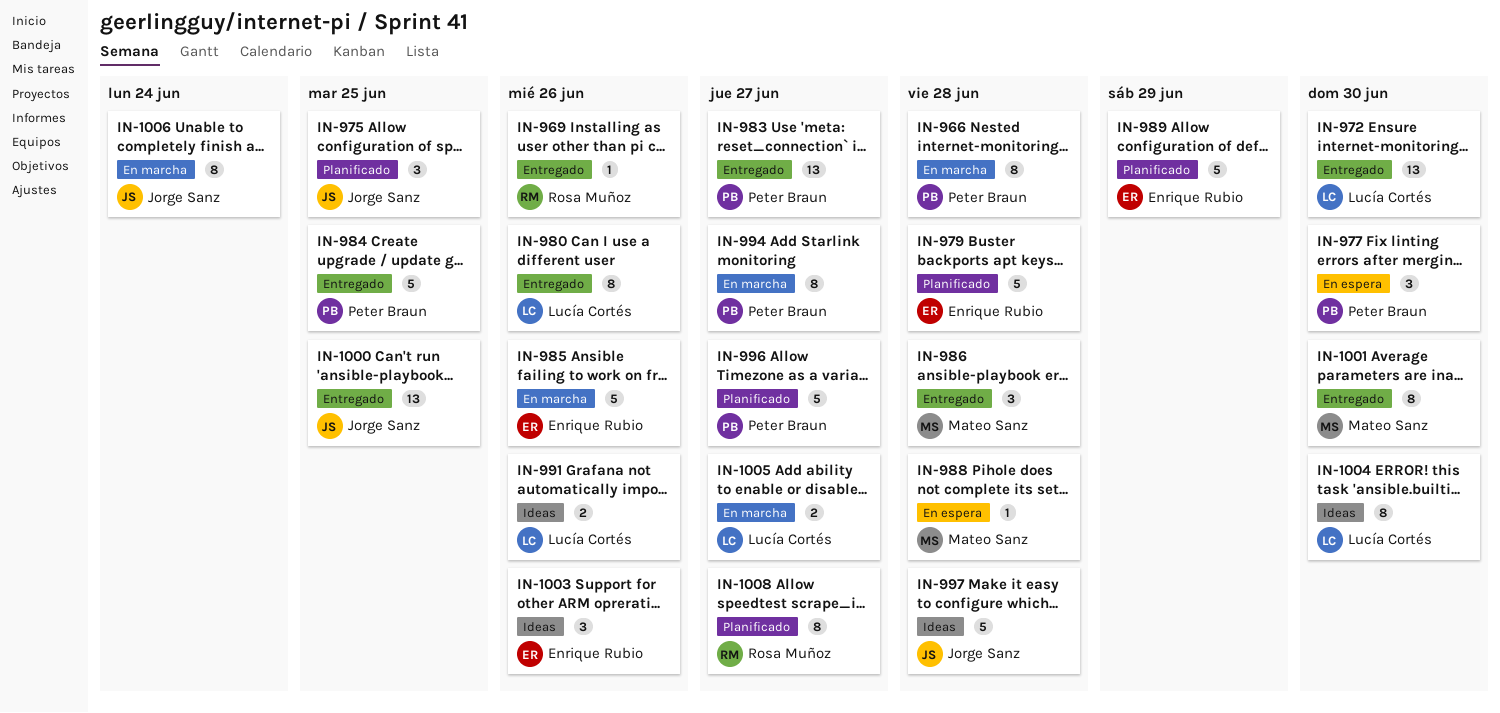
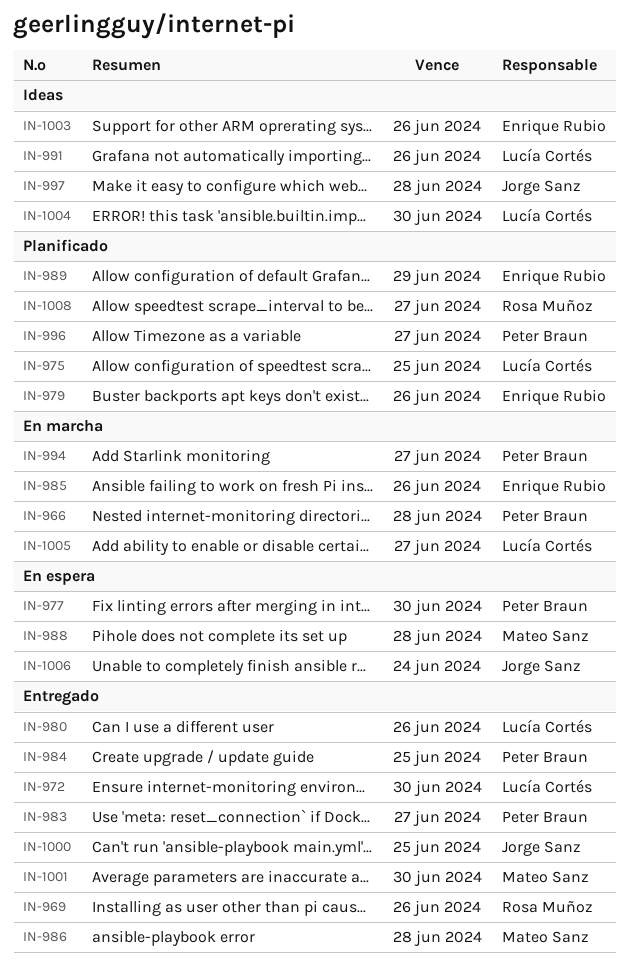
IN-975, owner: Jorge Sanz -> Lucía Cortés
IN-979, due: Jun 28 -> Jun 26
IN-1006, status: En marcha -> En espera

